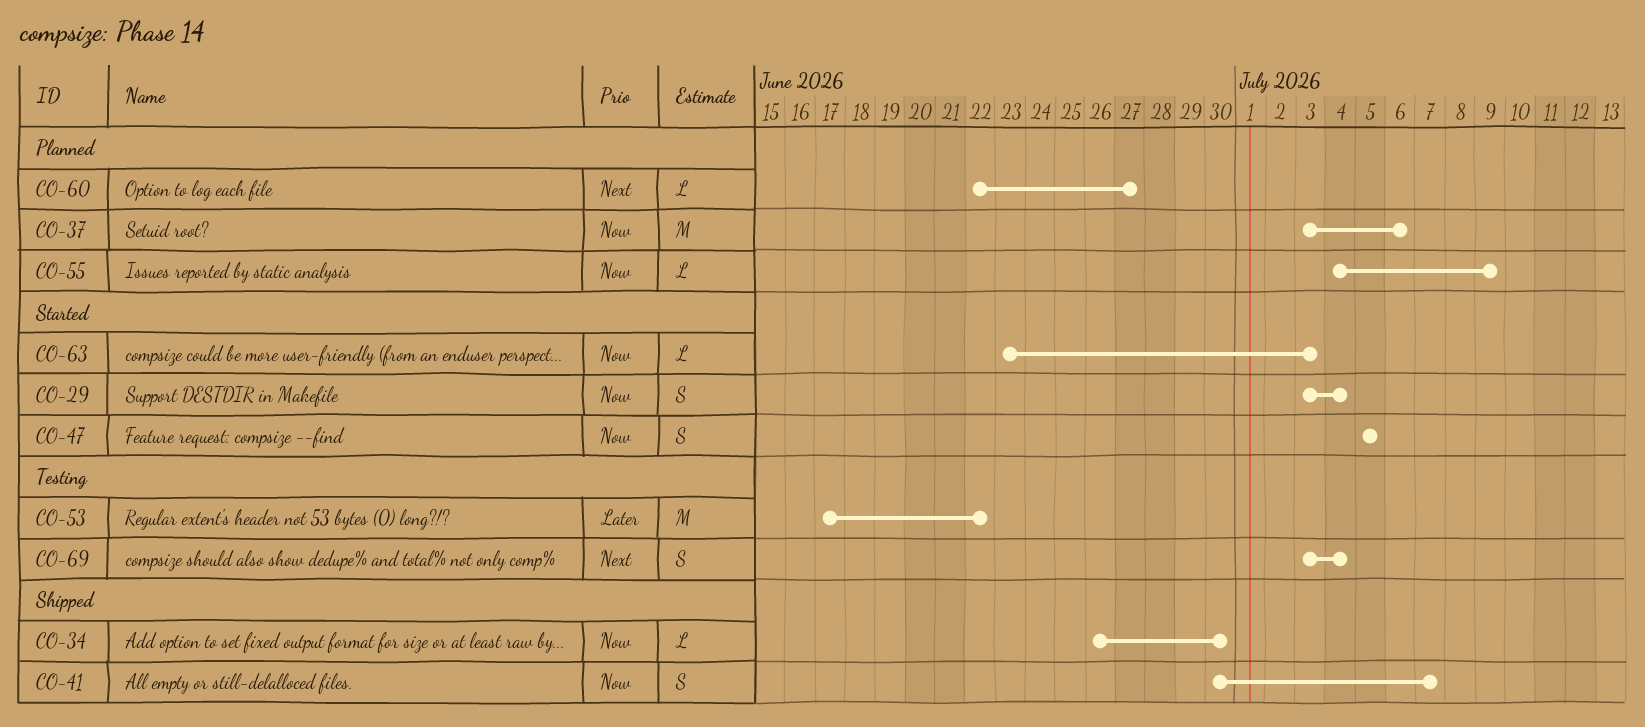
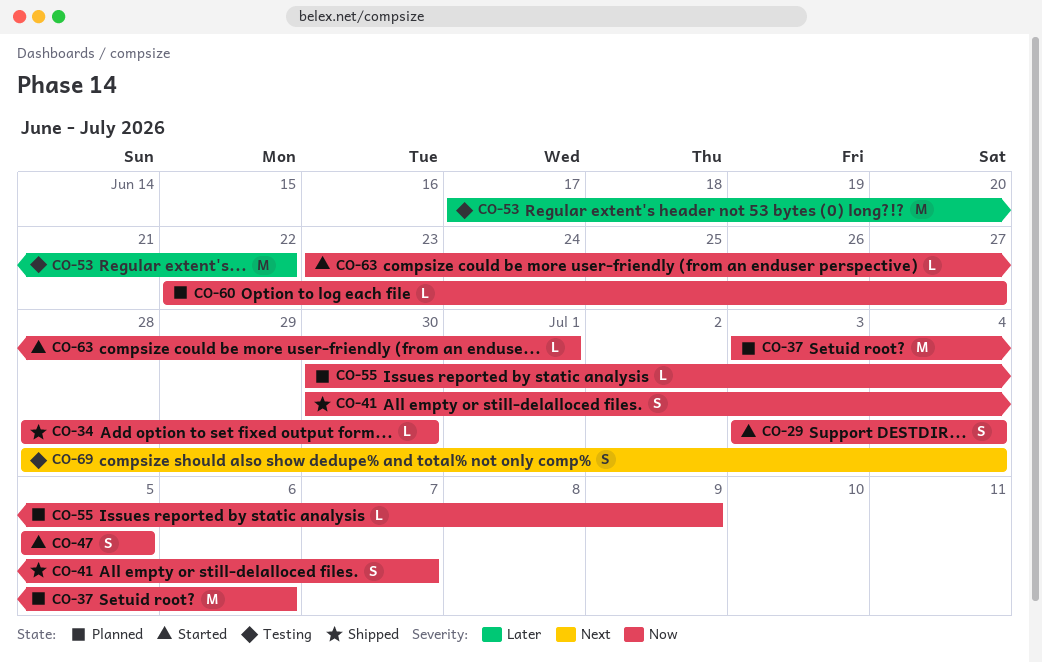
CO-34, start: Jun 26 -> Jun 28
CO-55, start: Jul 4 -> Jun 30
CO-60, priority: Next -> Now
CO-63, due: Jul 3 -> Jul 1
CO-69, start: Jul 3 -> Jun 28

